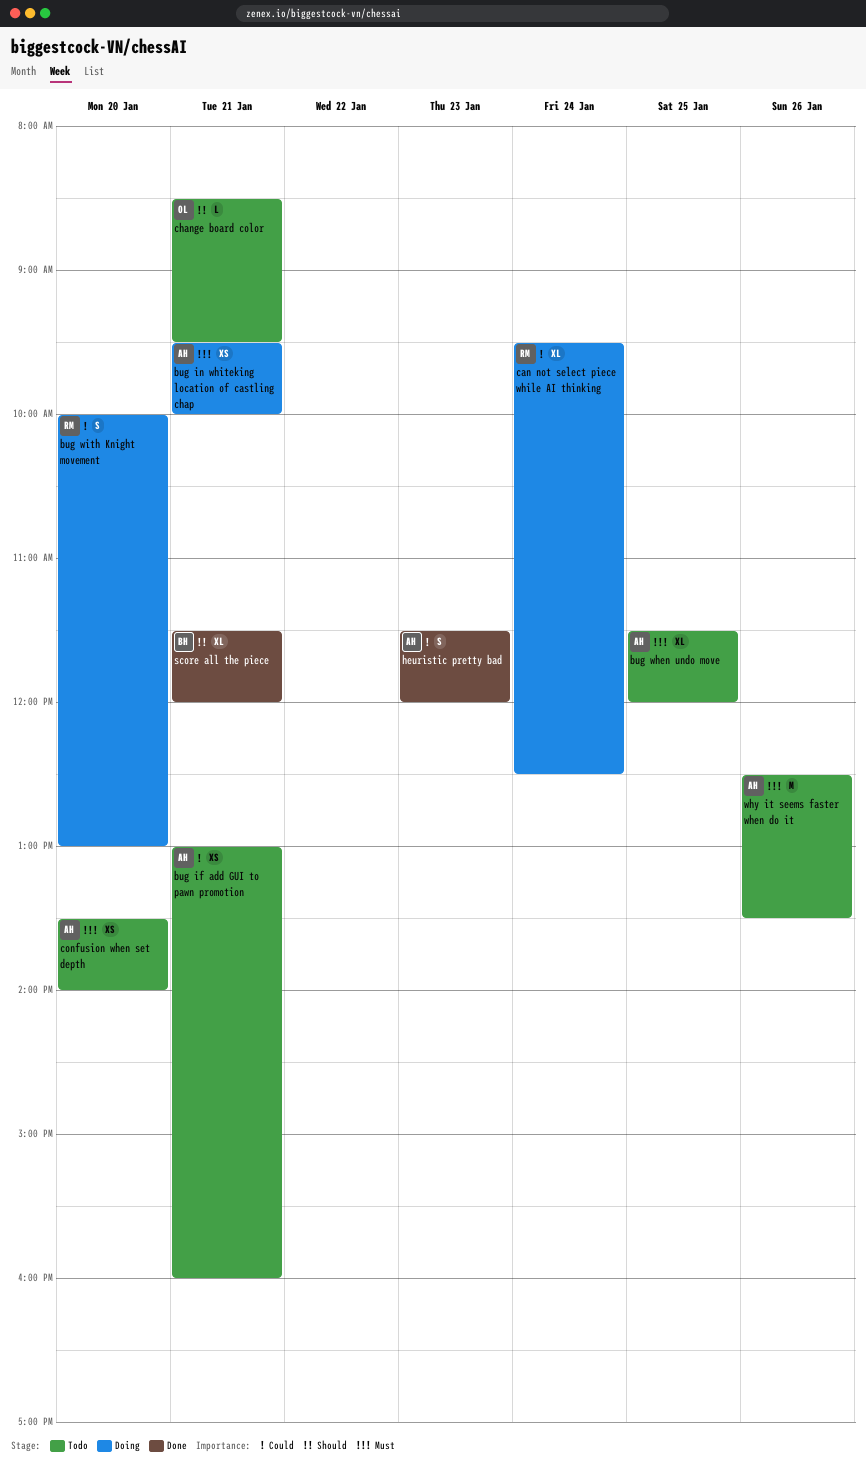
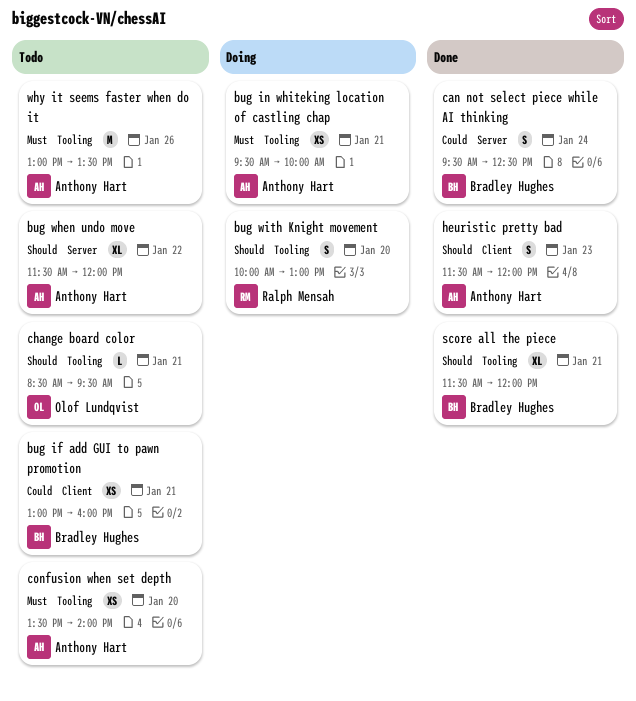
bug if add GUI to pawn promotion, owner: Anthony Hart -> Bradley Hughes
bug when undo move, priority: Must -> Should
bug when undo move, day: Jan 25 -> Jan 22
bug with Knight movement, priority: Could -> Should
can not select piece while AI thinking, status: Doing -> Done
can not select piece while AI thinking, owner: Ralph Mensah -> Bradley Hughes
can not select piece while AI thinking, estimate: XL -> S
heuristic pretty bad, priority: Could -> Should
why it seems faster when do it, begins: 12:30 -> 13:00

